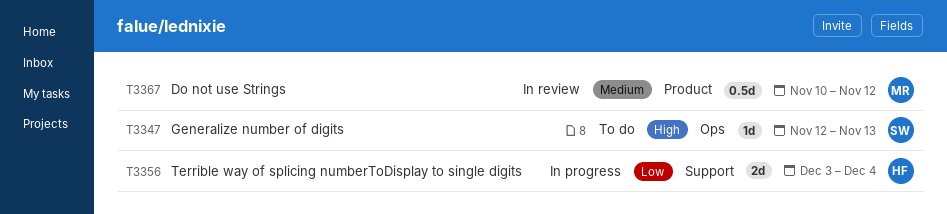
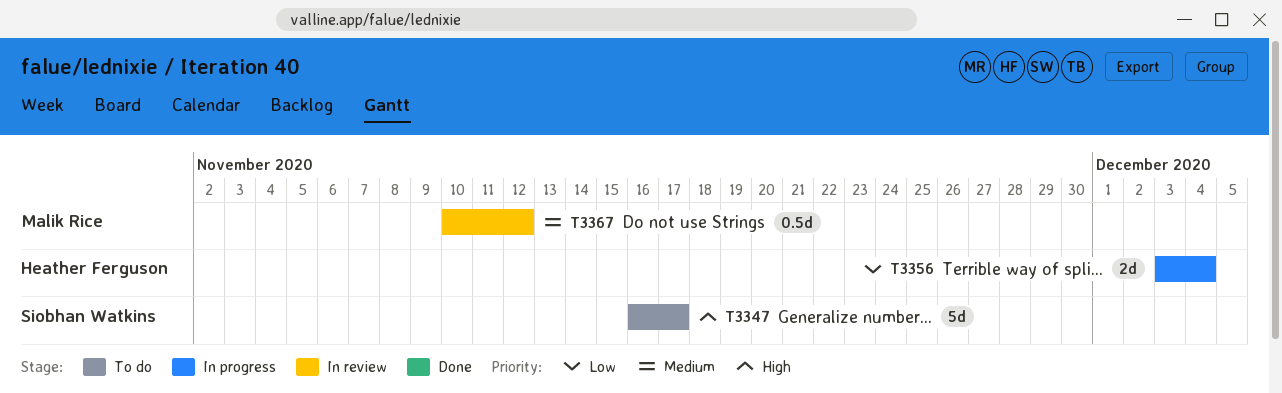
T3347, estimate: 1d -> 5d
T3347, start: Nov 12 -> Nov 16
T3347, due: Nov 13 -> Nov 17

